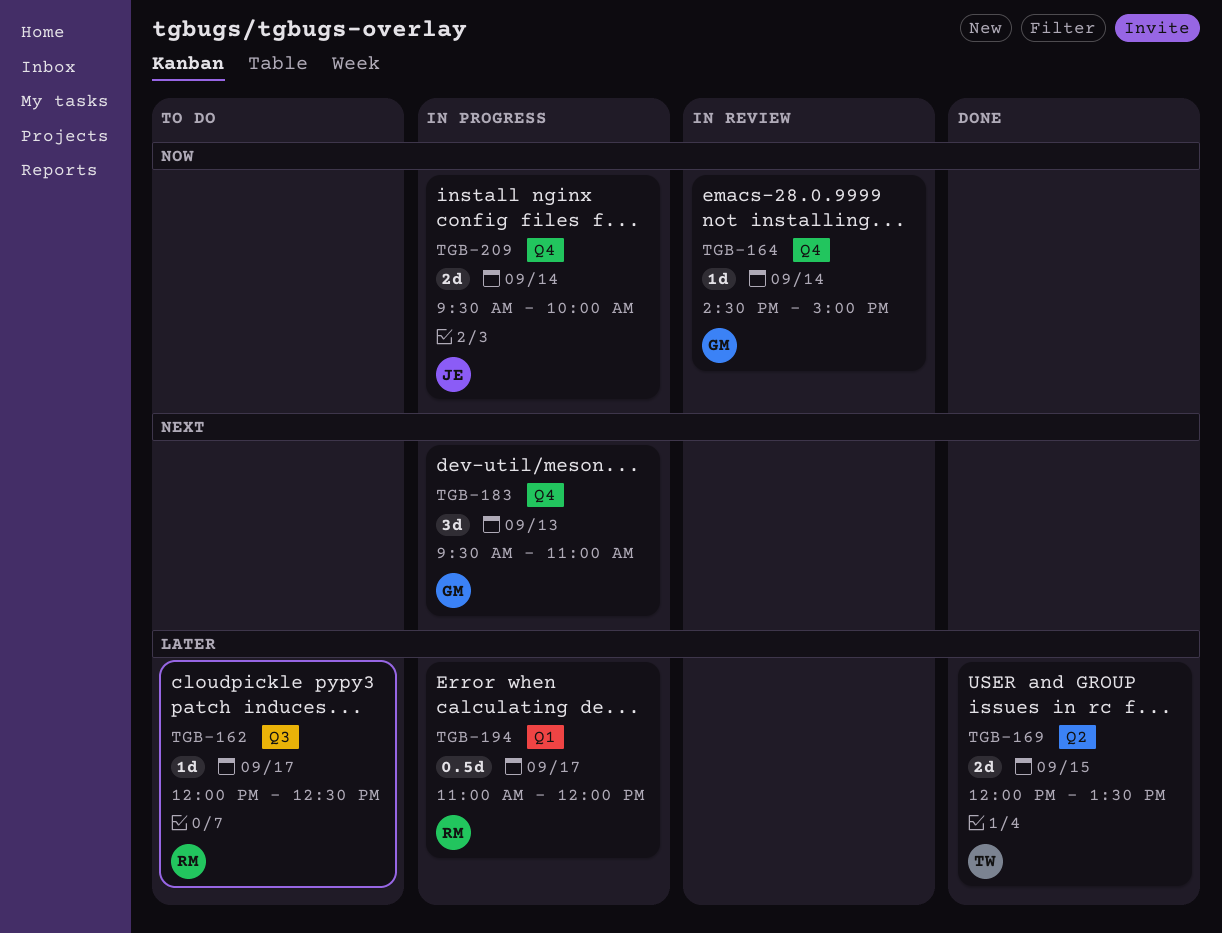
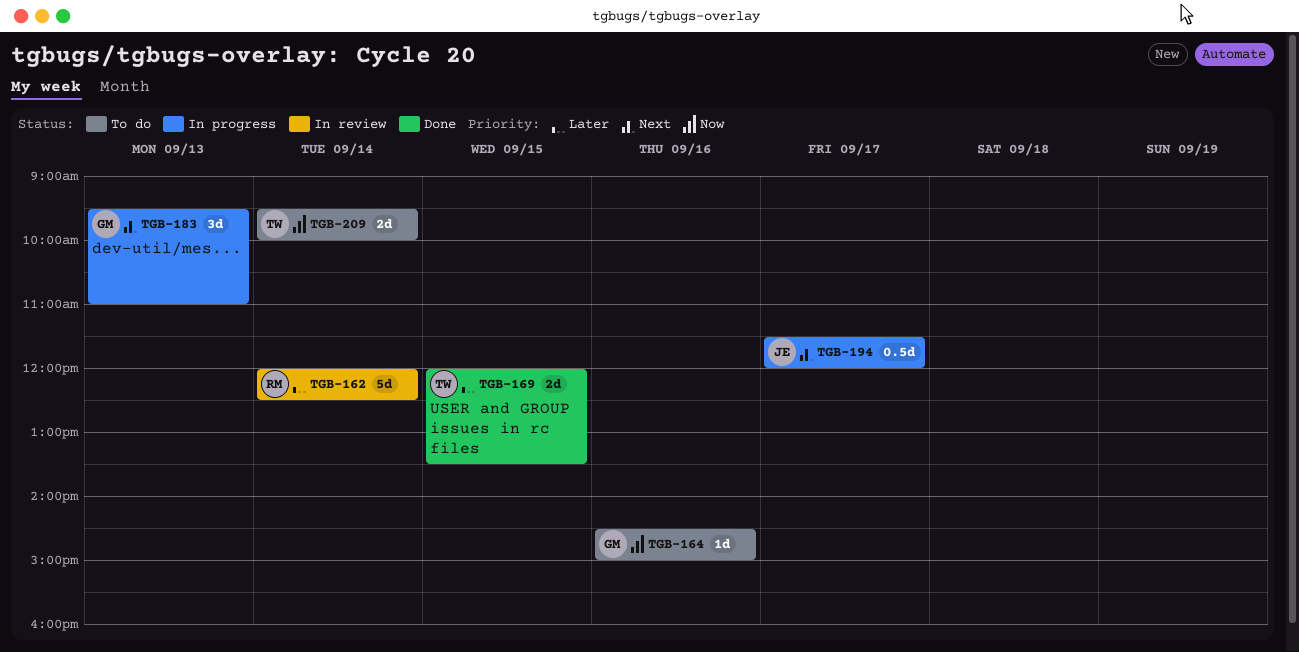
TGB-162, status: To do -> In review
TGB-162, estimate: 1d -> 5d
TGB-162, day: Sep 17 -> Sep 14
TGB-164, status: In review -> To do
TGB-164, day: Sep 14 -> Sep 16
TGB-194, owner: RM -> JE
TGB-194, priority: Later -> Next
TGB-194, begins: 11:00 -> 11:30
TGB-209, status: In progress -> To do
TGB-209, owner: JE -> TW

